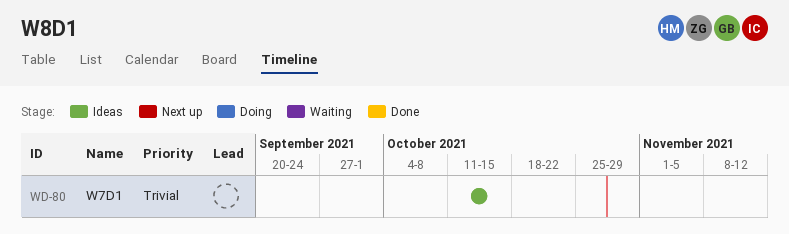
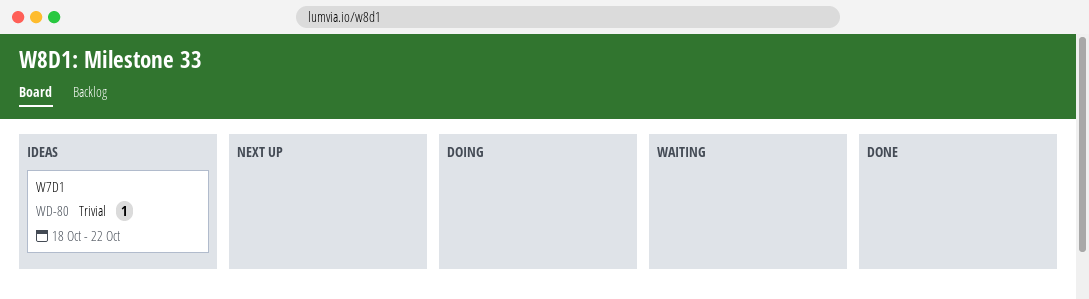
WD-80, start: Oct 11 -> Oct 18
WD-80, due: Oct 15 -> Oct 22

